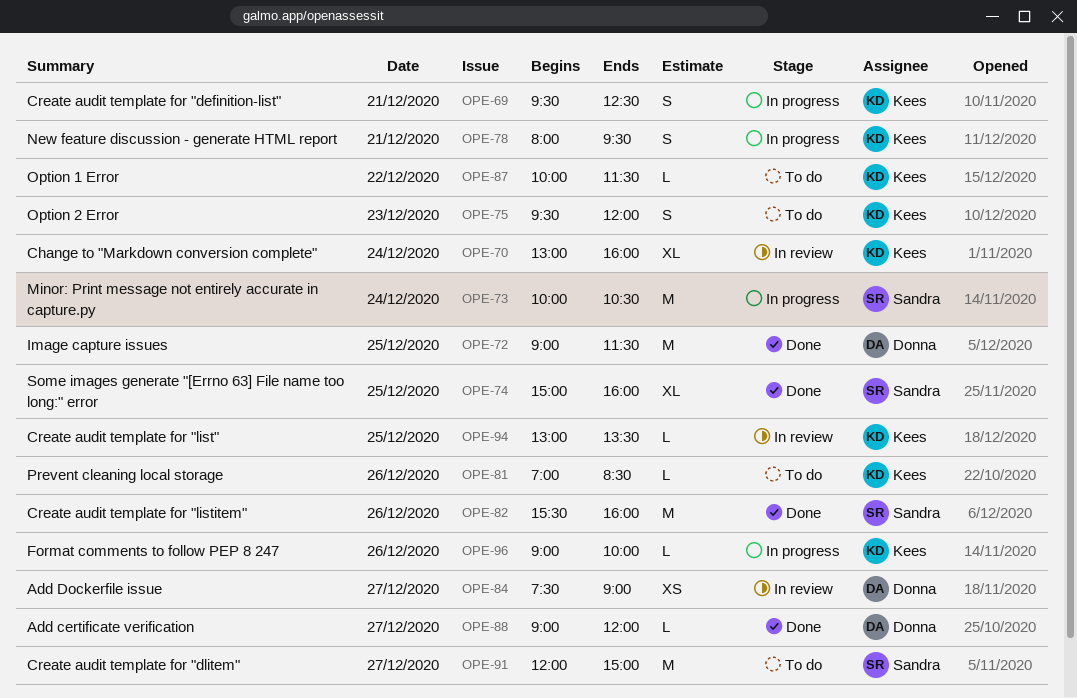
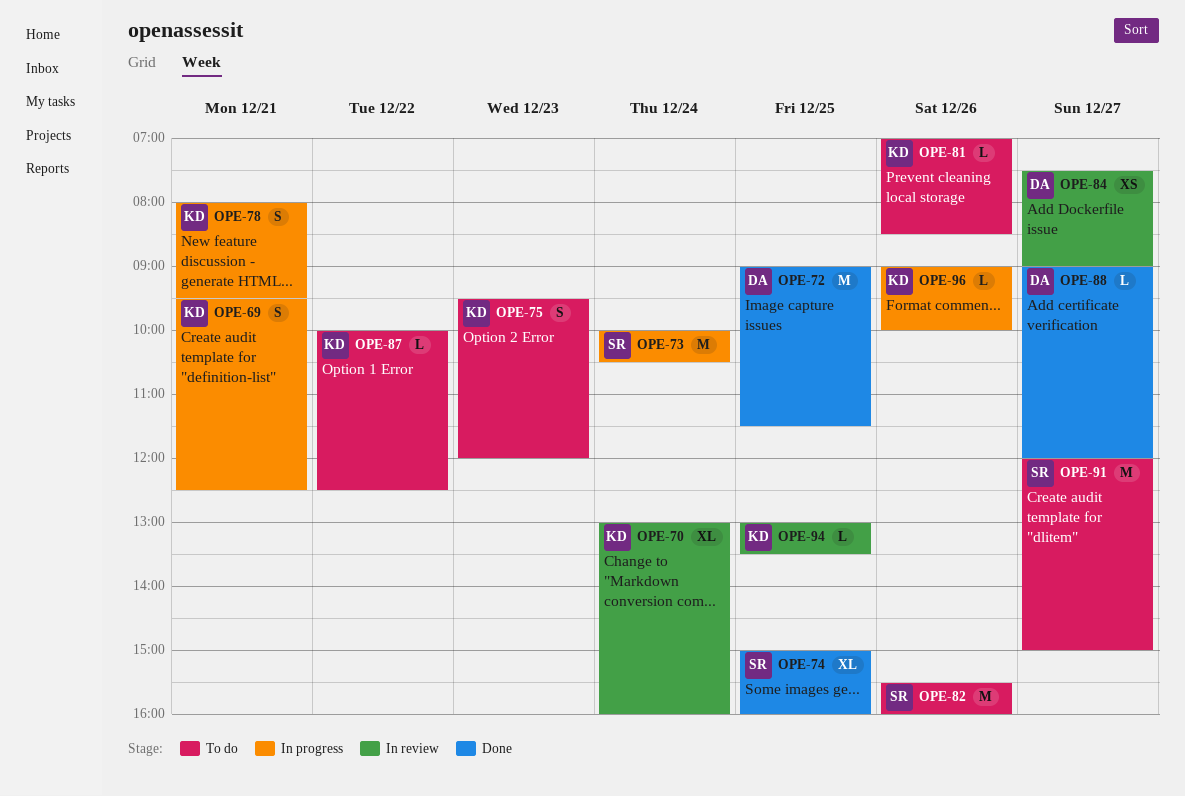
OPE-82, status: Done -> To do
OPE-87, ends: 11:30 -> 12:30

